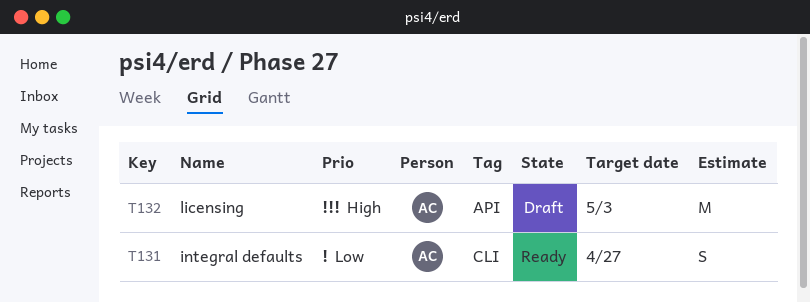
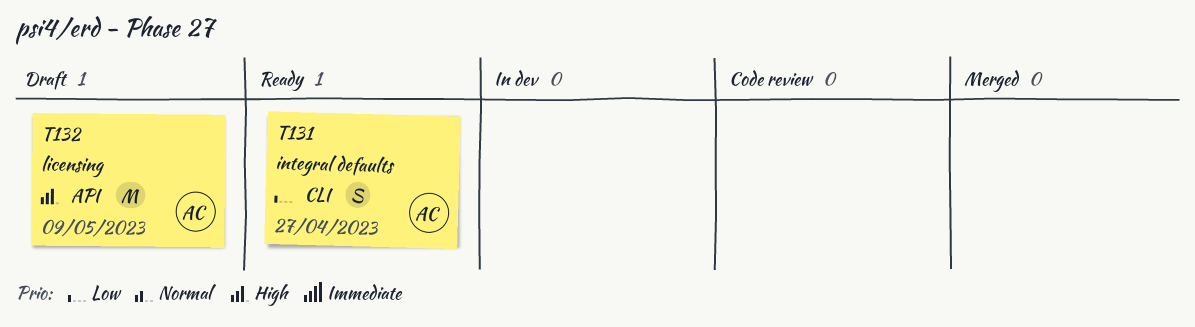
T132, due: May 3 -> May 9

